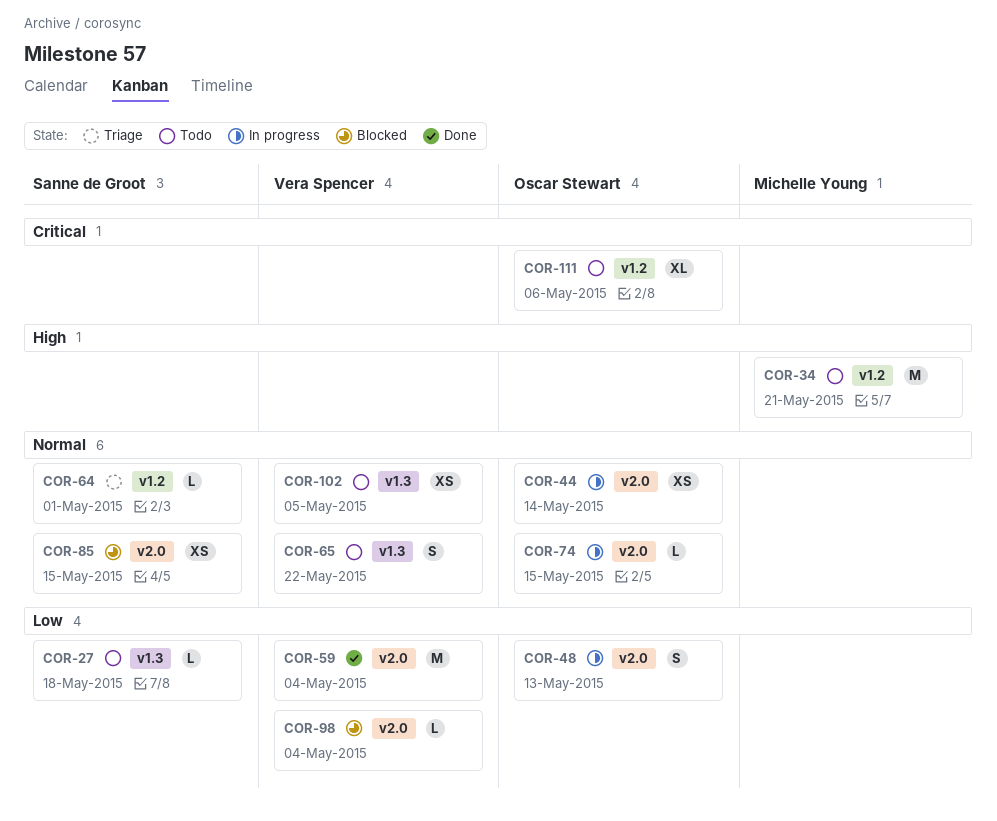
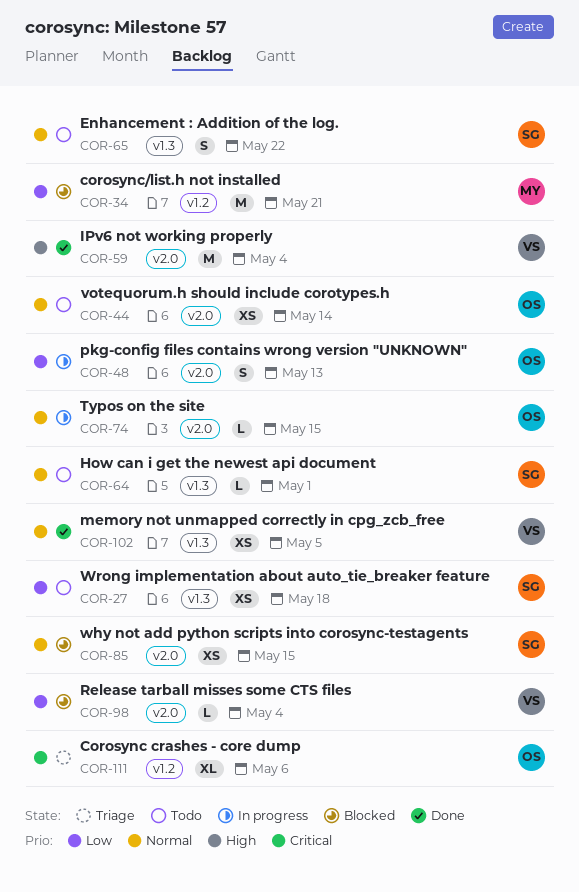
COR-27, estimate: L -> XS
COR-34, status: Todo -> Blocked
COR-34, priority: High -> Low
COR-44, status: In progress -> Todo
COR-59, priority: Low -> High
COR-64, status: Triage -> Todo
COR-64, label: v1.2 -> v1.3
COR-65, owner: Vera Spencer -> Sanne de Groot
COR-102, status: Todo -> Done
COR-111, status: Todo -> Triage

